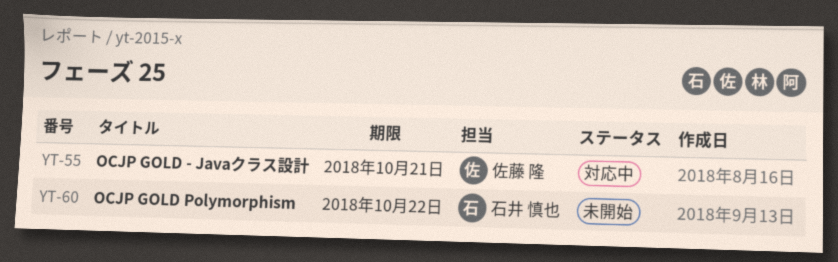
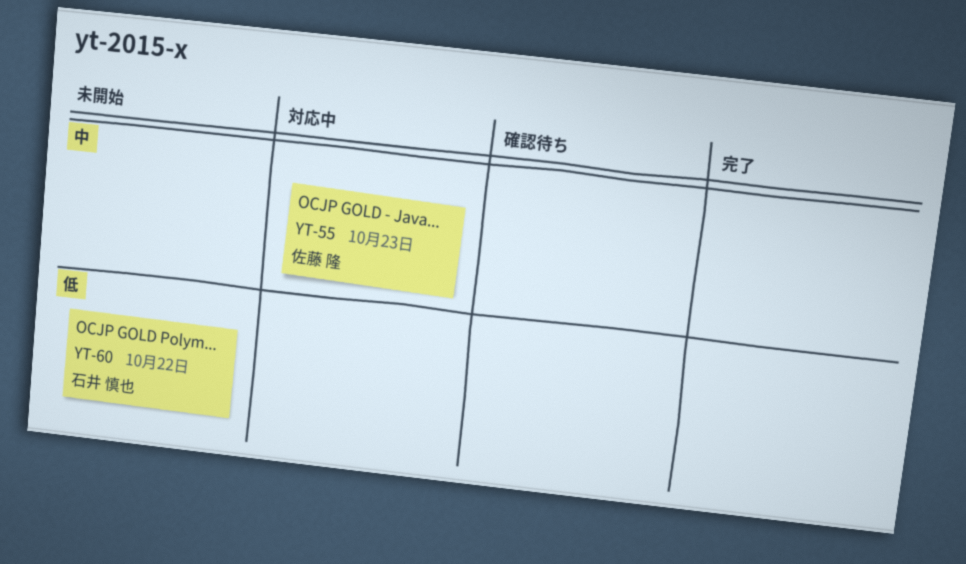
YT-55, due: Oct 21 -> Oct 23

